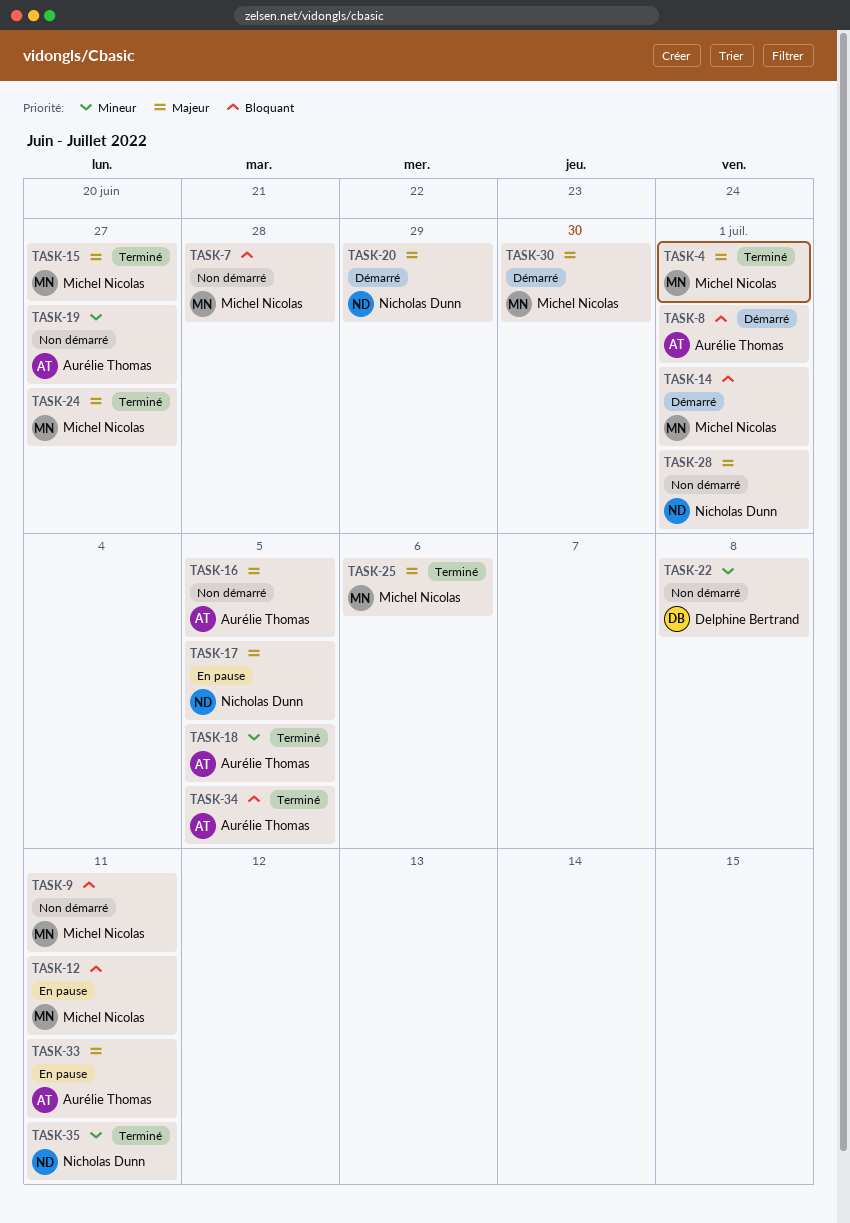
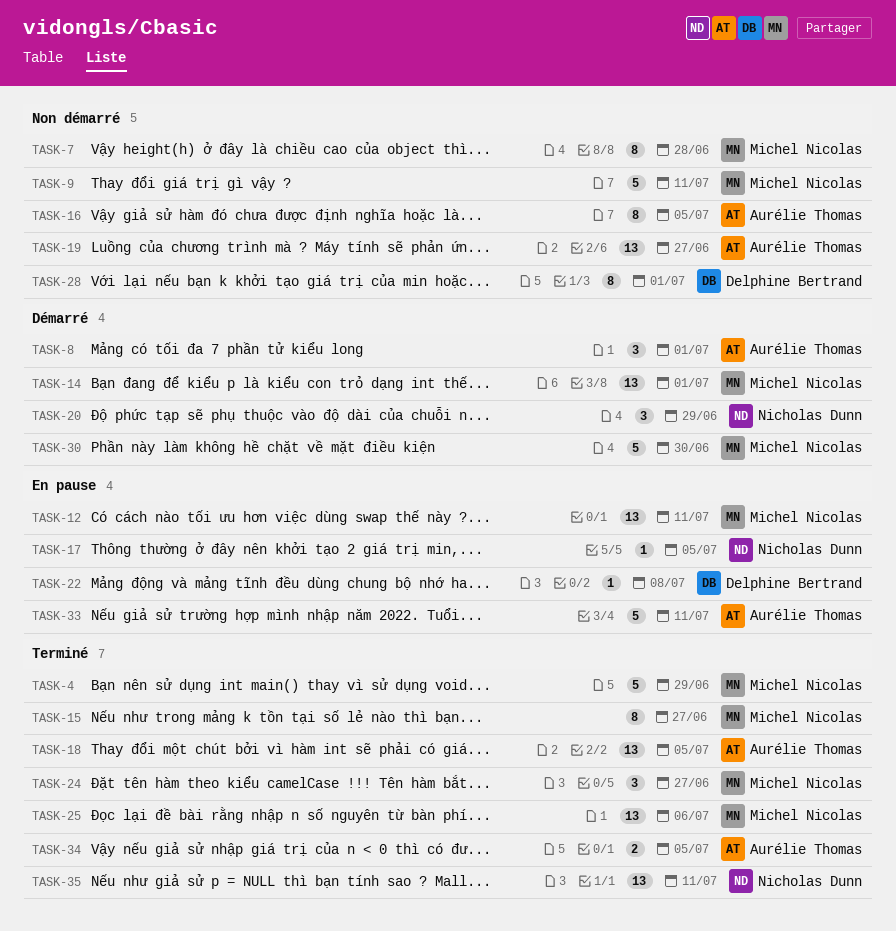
TASK-4, due: Jul 1 -> Jun 29
TASK-22, status: Non démarré -> En pause
TASK-28, owner: Nicholas Dunn -> Delphine Bertrand

